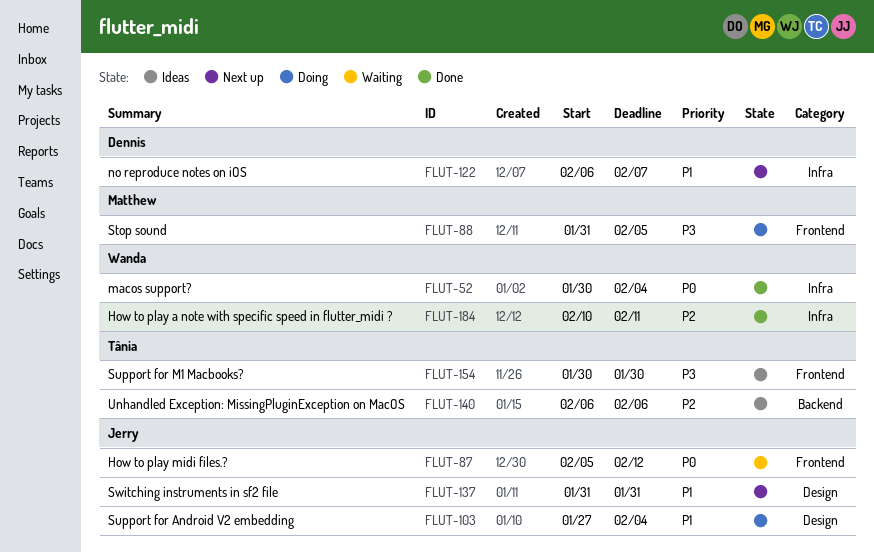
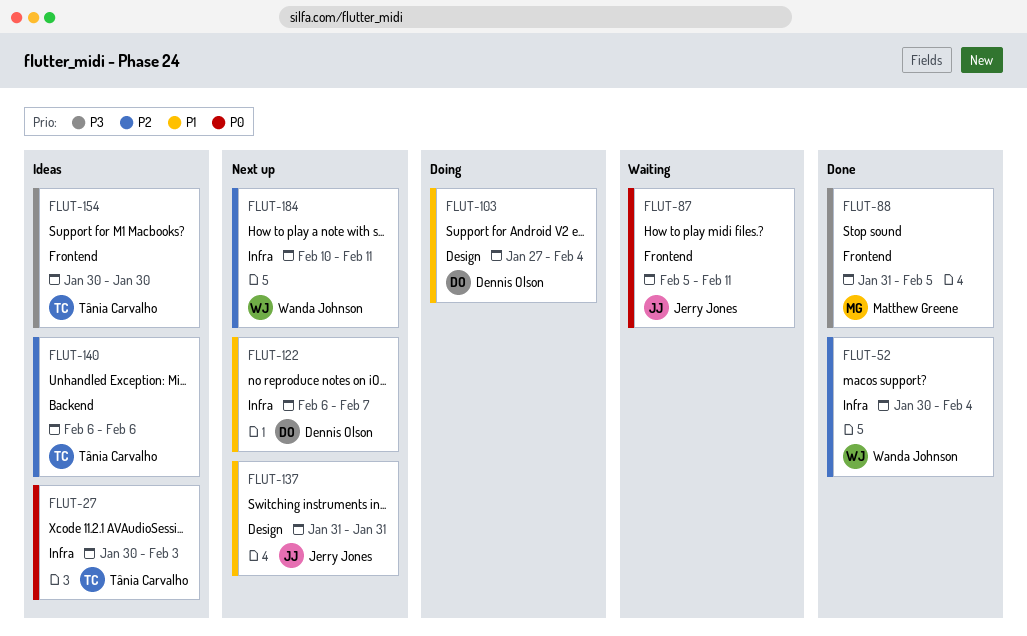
FLUT-27: none -> present
FLUT-52, priority: P0 -> P2
FLUT-87, due: Feb 12 -> Feb 11
FLUT-88, status: Doing -> Done
FLUT-103, owner: Jerry Jones -> Dennis Olson
FLUT-184, status: Done -> Next up

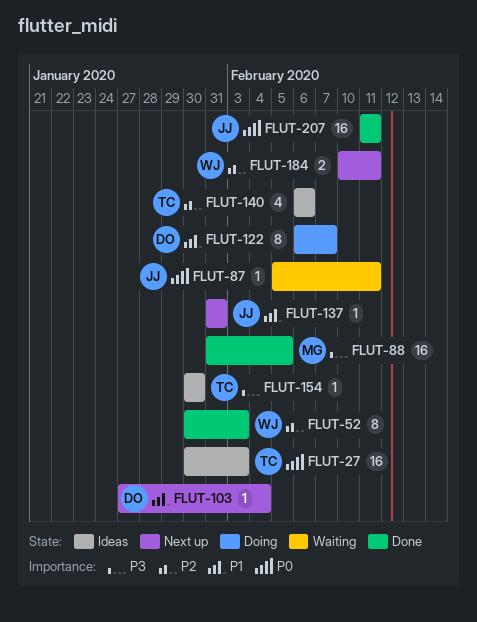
FLUT-52, due: Feb 4 -> Feb 3
FLUT-103, status: Doing -> Next up
FLUT-122, status: Next up -> Doing
FLUT-207: none -> present

